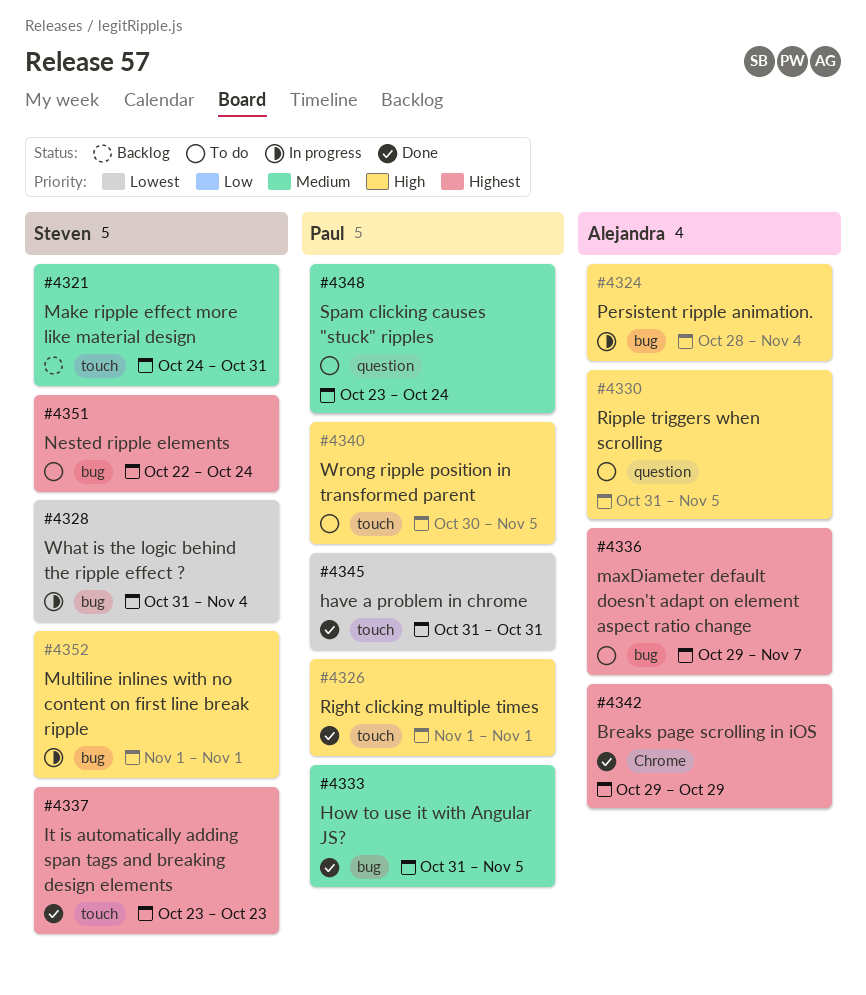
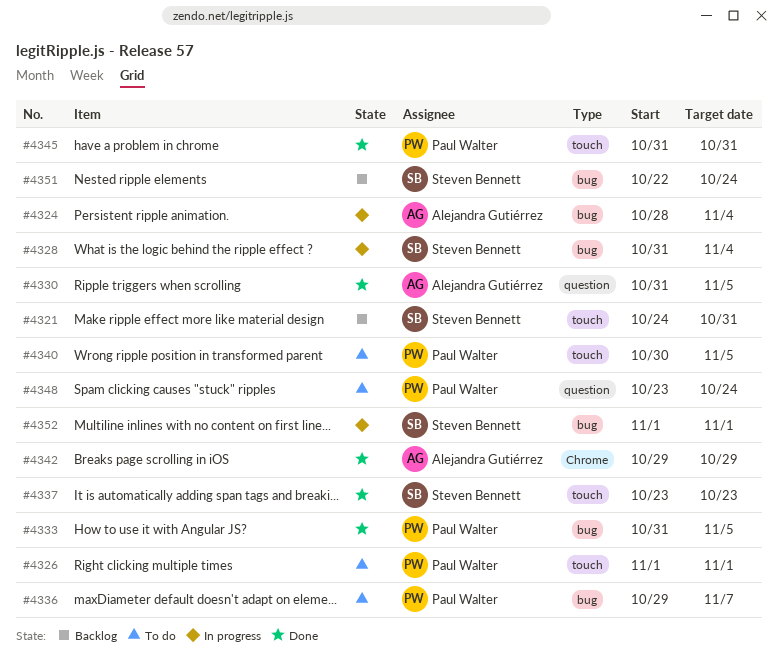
#4326, status: Done -> To do
#4330, status: To do -> Done
#4336, owner: Alejandra Gutiérrez -> Paul Walter
#4351, status: To do -> Backlog

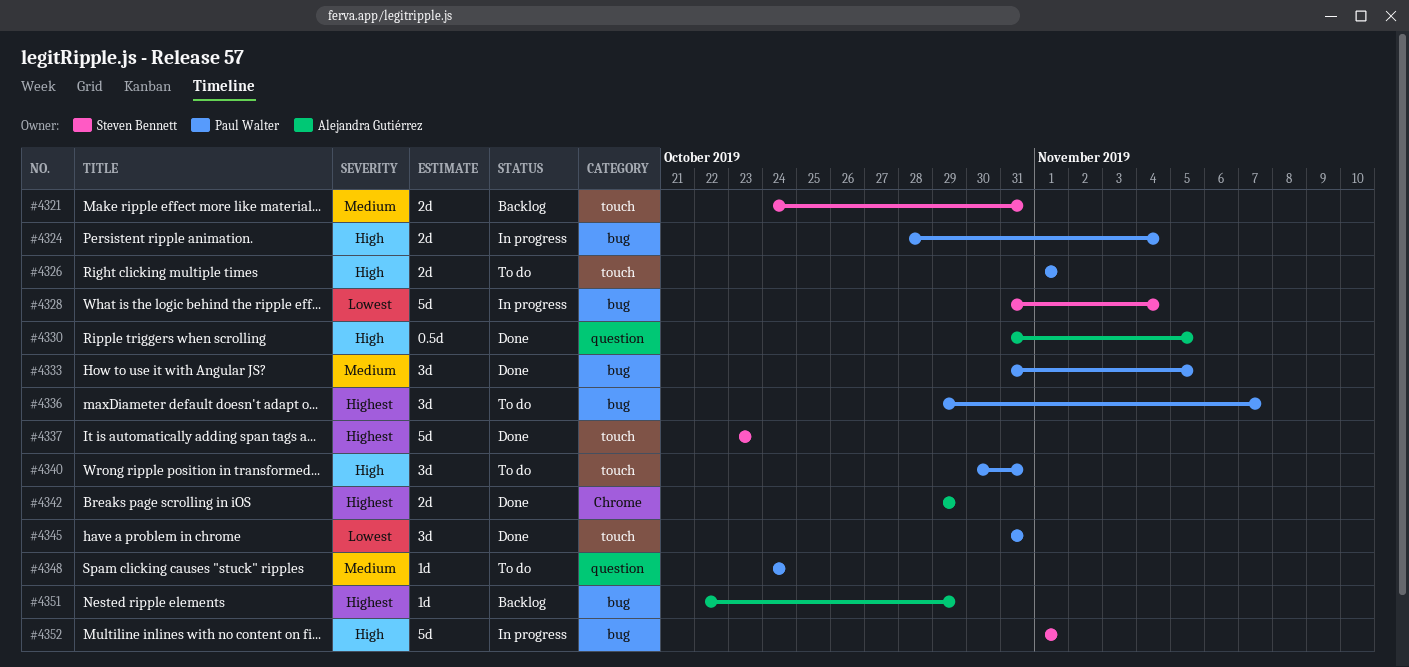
#4324, owner: Alejandra Gutiérrez -> Paul Walter
#4340, due: Nov 5 -> Oct 31
#4348, start: Oct 23 -> Oct 24
#4351, owner: Steven Bennett -> Alejandra Gutiérrez
#4351, due: Oct 24 -> Oct 29

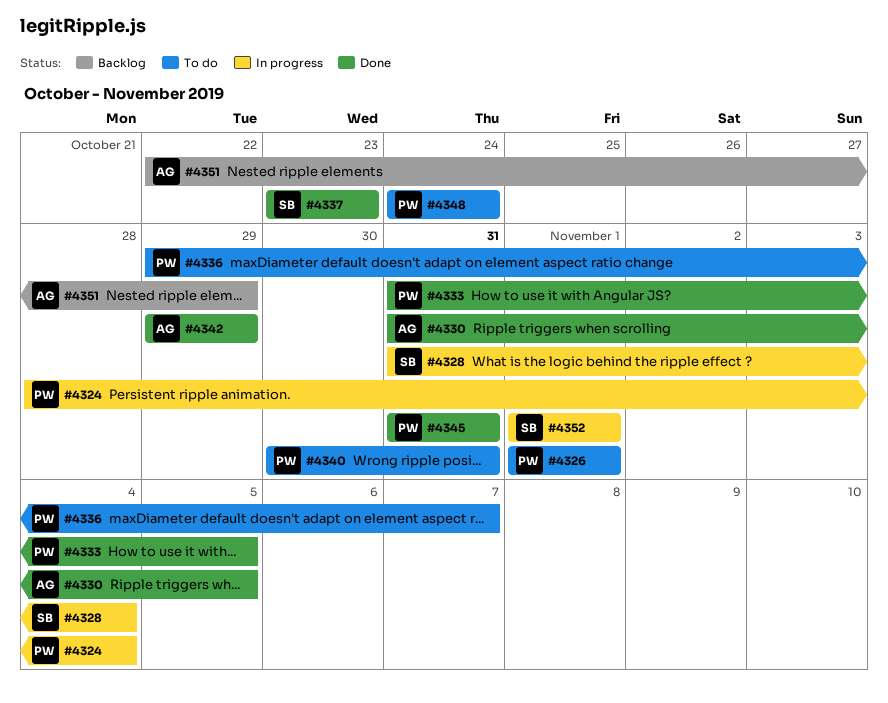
#4321: present -> none

